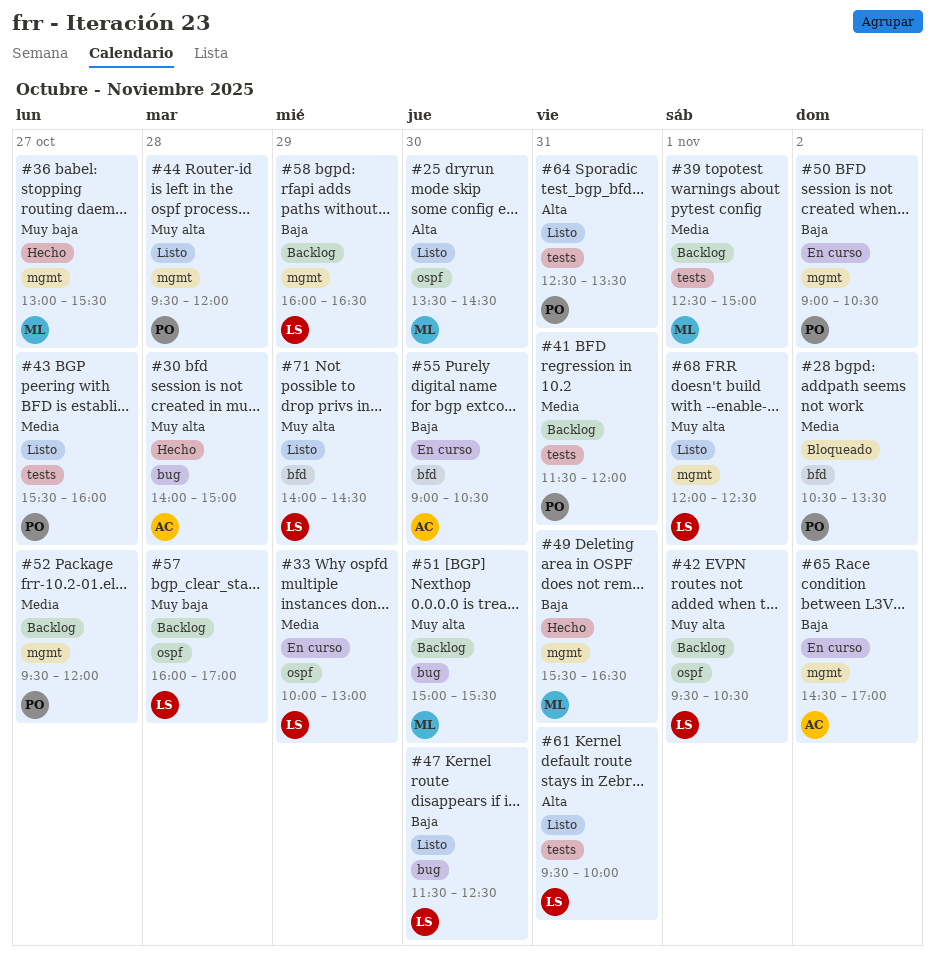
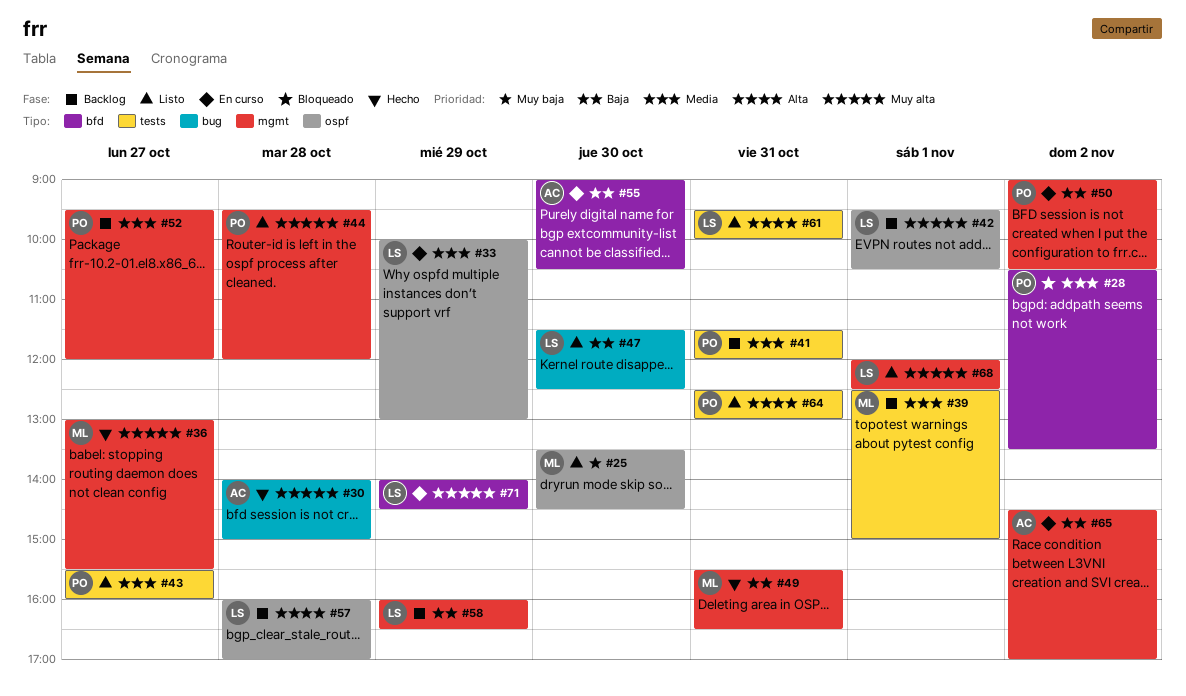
#25, priority: Alta -> Muy baja
#36, priority: Muy baja -> Muy alta
#51: present -> none
#57, priority: Muy baja -> Alta
#64, ends: 13:30 -> 13:00
#71, status: Listo -> En curso

